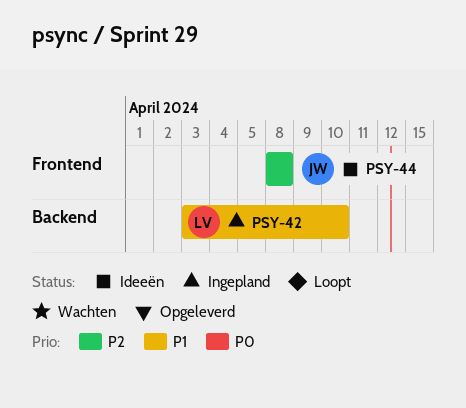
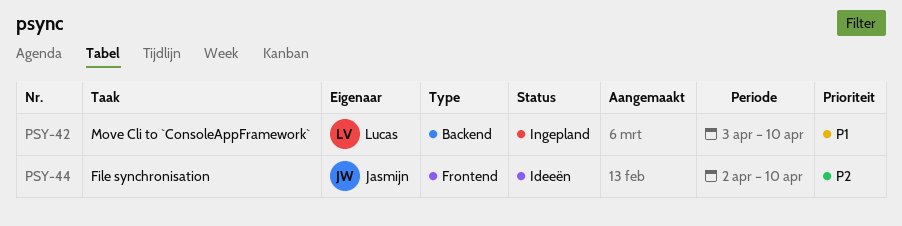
PSY-44, start: Apr 8 -> Apr 2
PSY-44, due: Apr 8 -> Apr 10

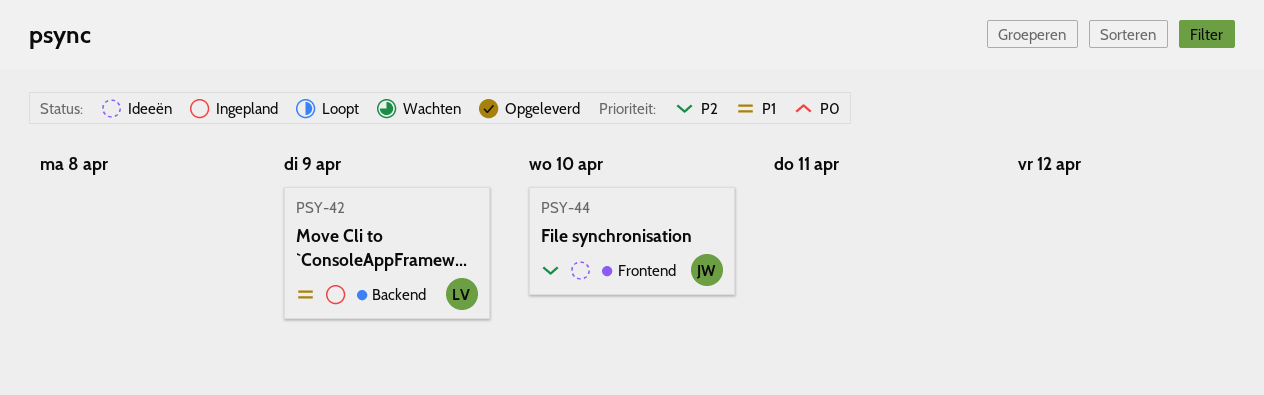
PSY-42, due: Apr 10 -> Apr 9

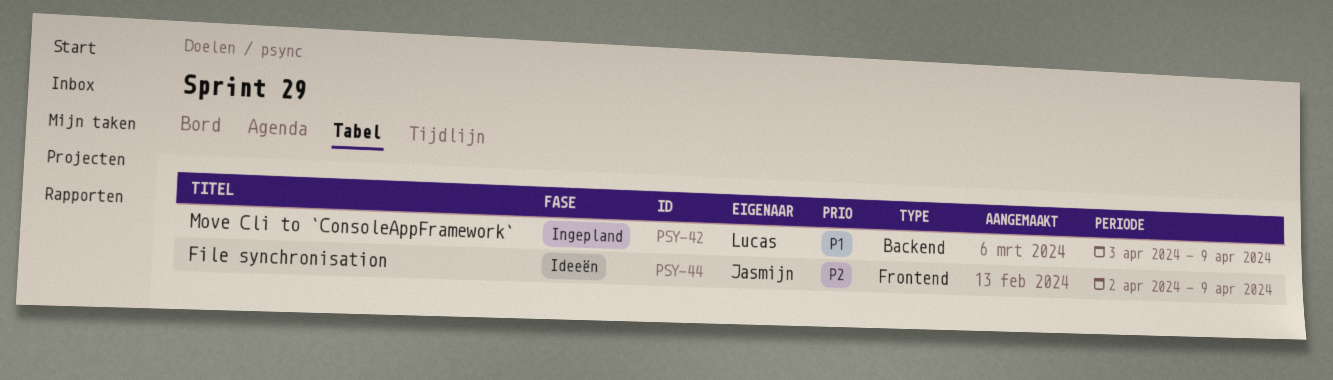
PSY-44, due: Apr 10 -> Apr 9

